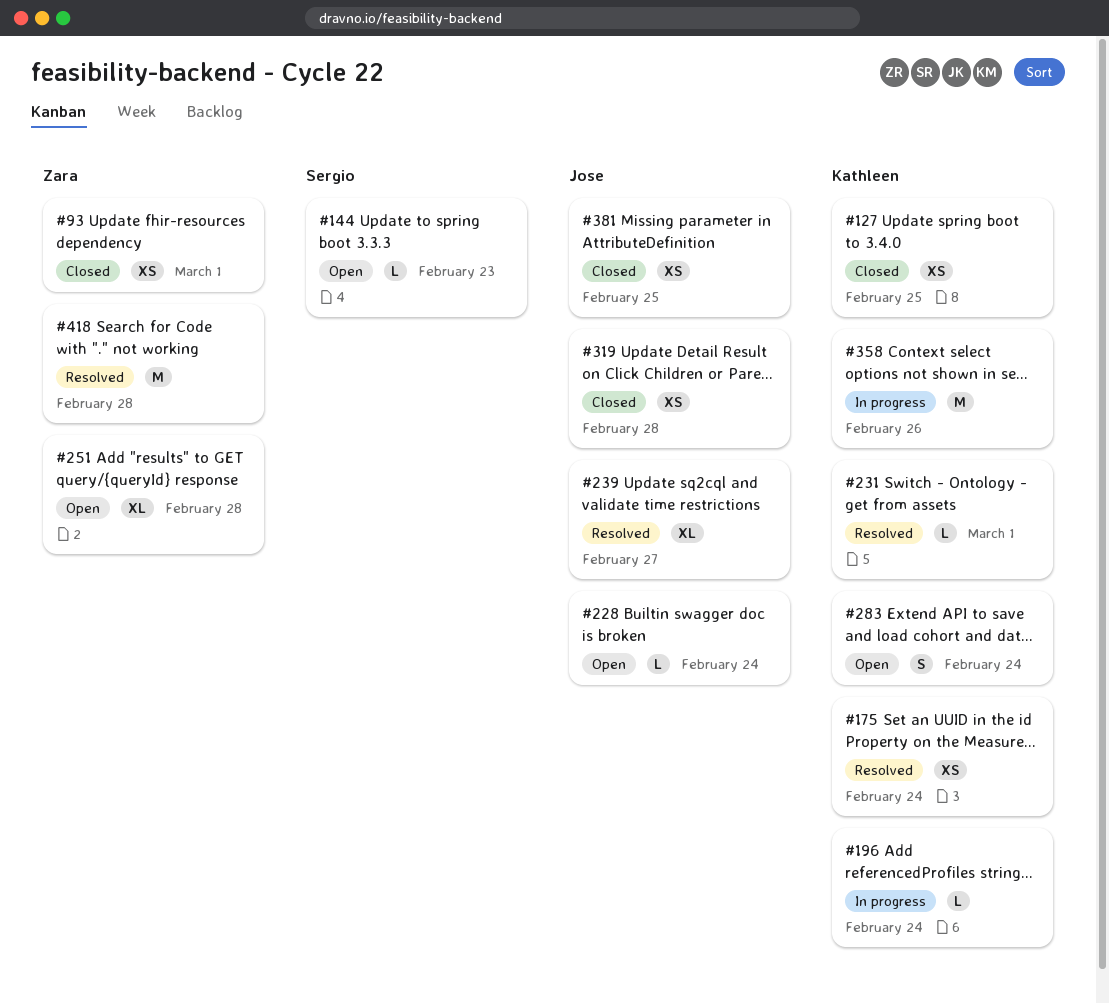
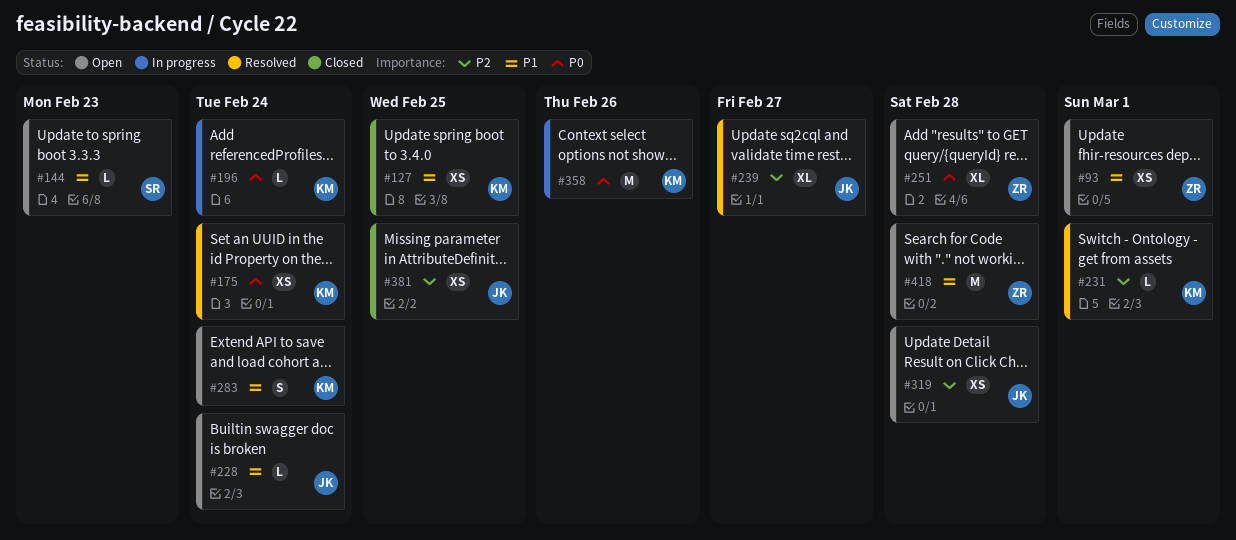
#93, status: Closed -> Open
#319, status: Closed -> Open
#418, status: Resolved -> Open

